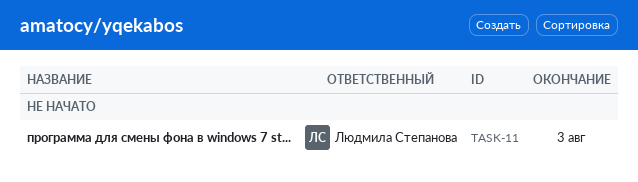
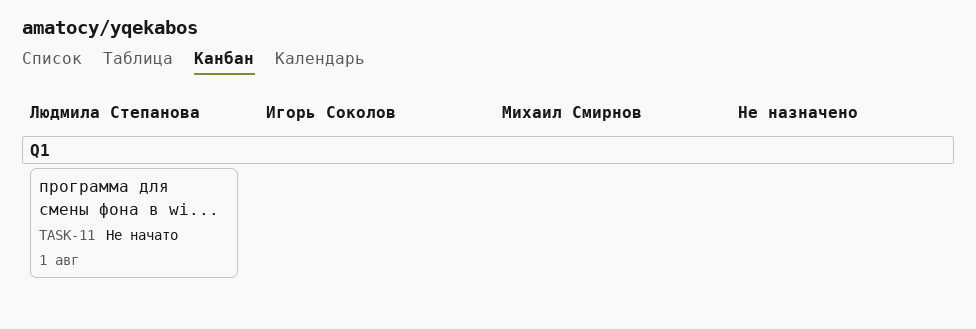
TASK-11, due: Aug 3 -> Aug 1

